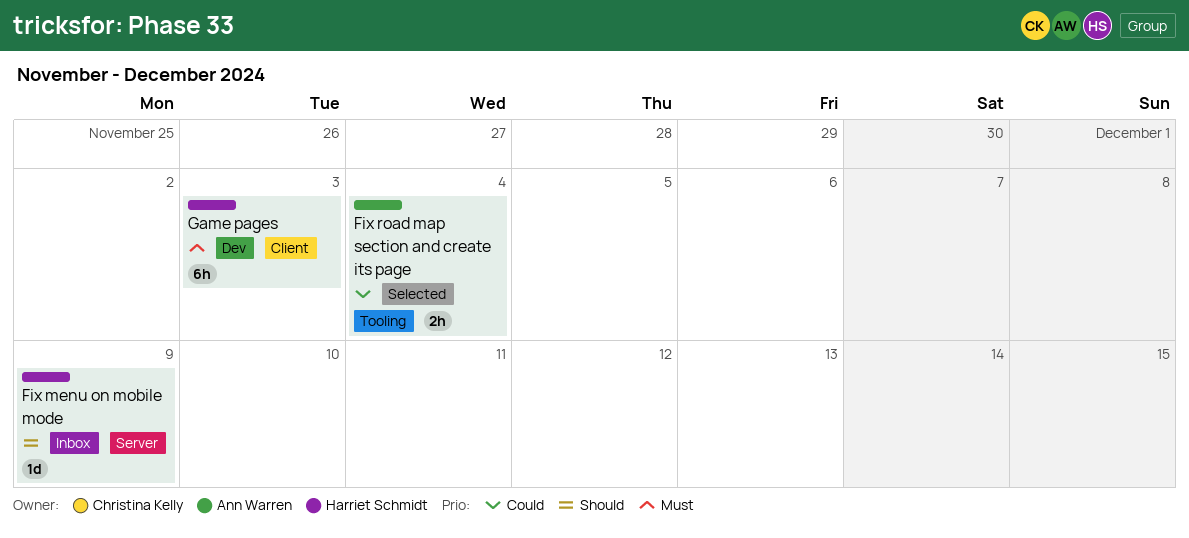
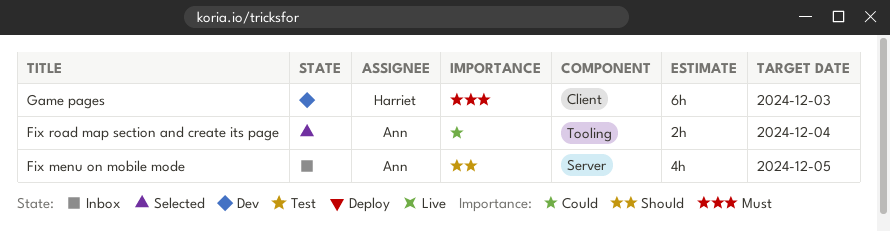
Fix menu on mobile mode, owner: Harriet Schmidt -> Ann Warren
Fix menu on mobile mode, estimate: 1d -> 4h
Fix menu on mobile mode, due: Dec 9 -> Dec 5

